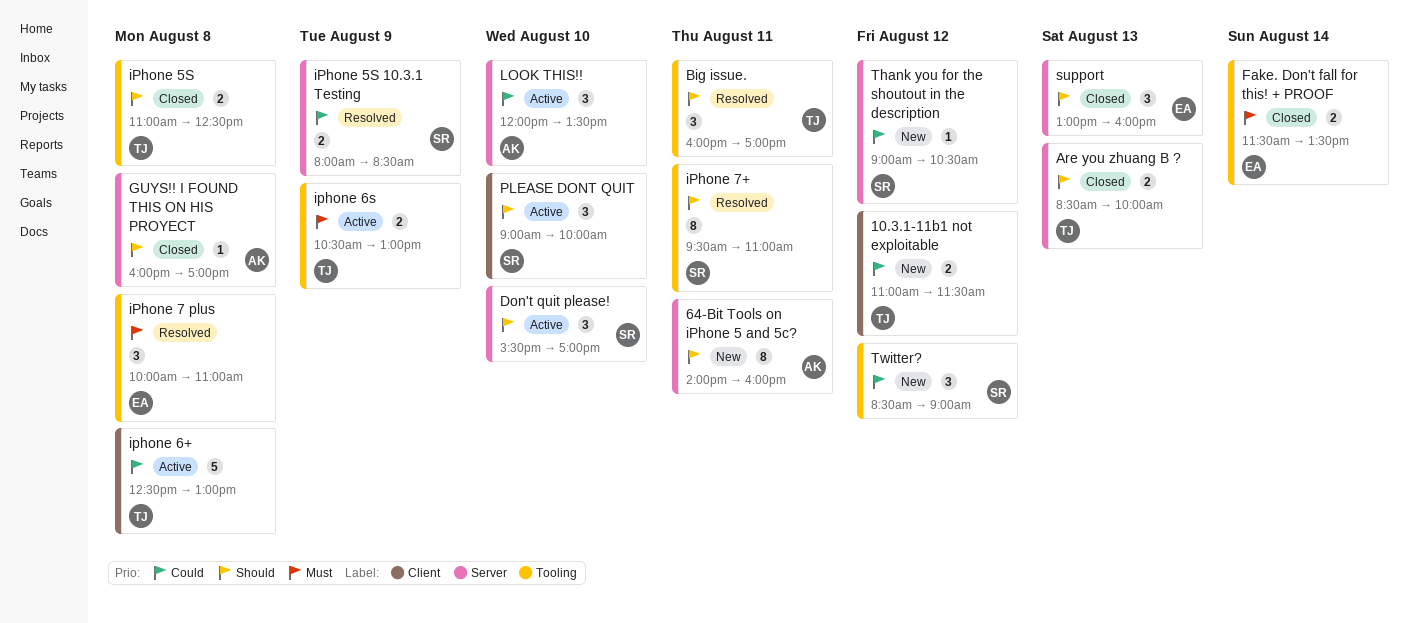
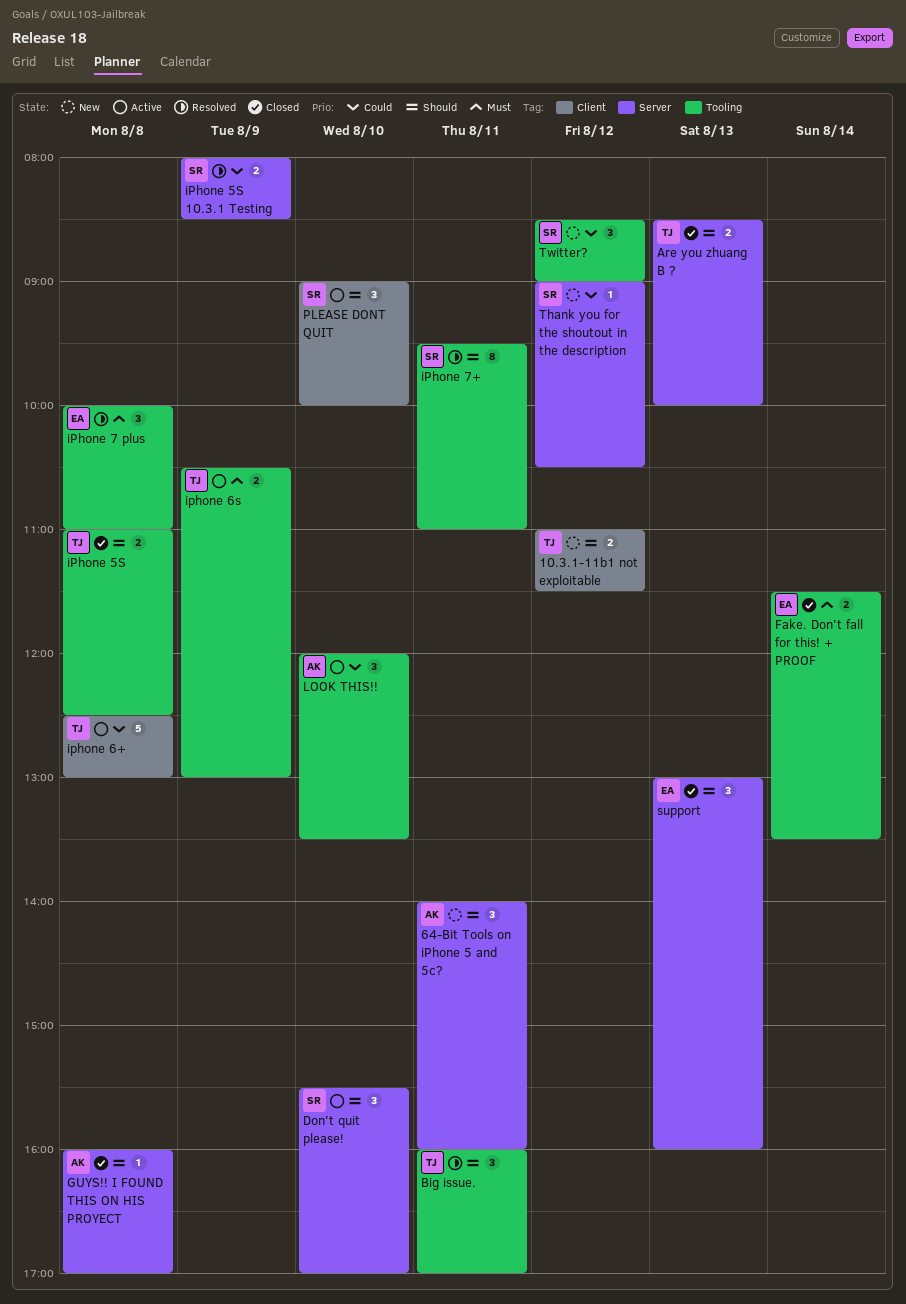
10.3.1-11b1 not exploitable, priority: Could -> Should
64-Bit Tools on iPhone 5 and 5c?, estimate: 8 -> 3
LOOK THIS!!, label: Server -> Tooling

